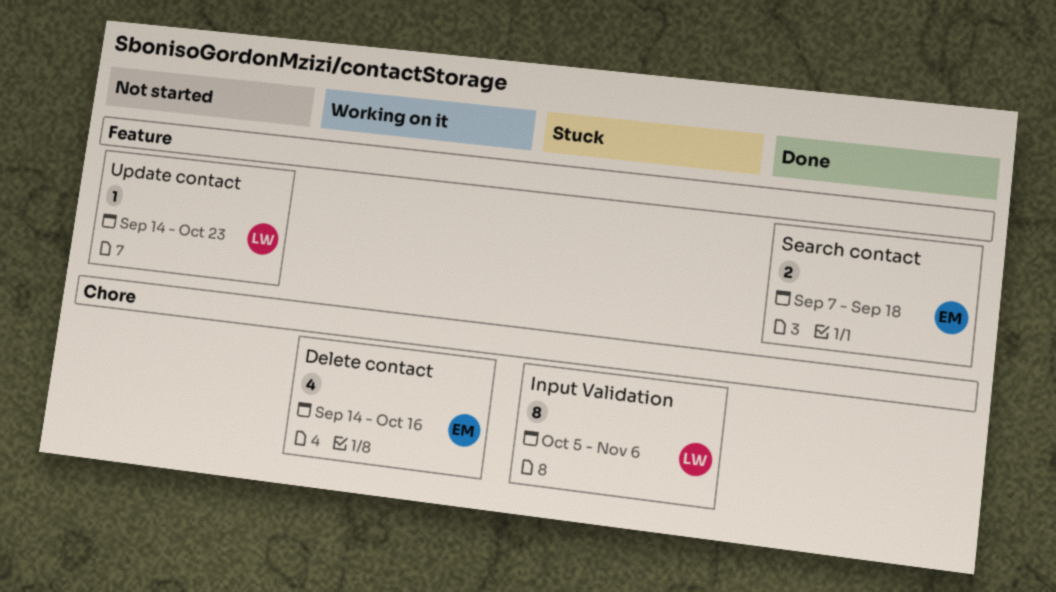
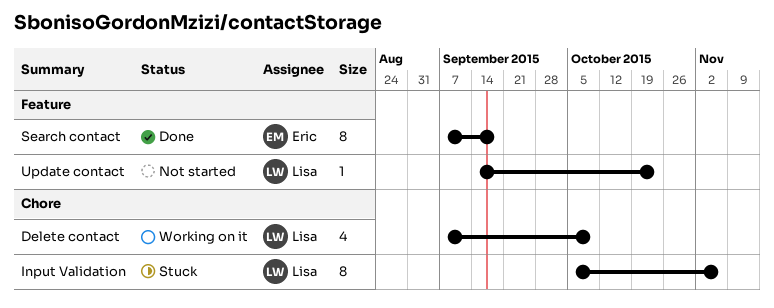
Delete contact, owner: Eric -> Lisa
Delete contact, start: Sep 14 -> Sep 7
Delete contact, due: Oct 16 -> Oct 9
Search contact, estimate: 2 -> 8

